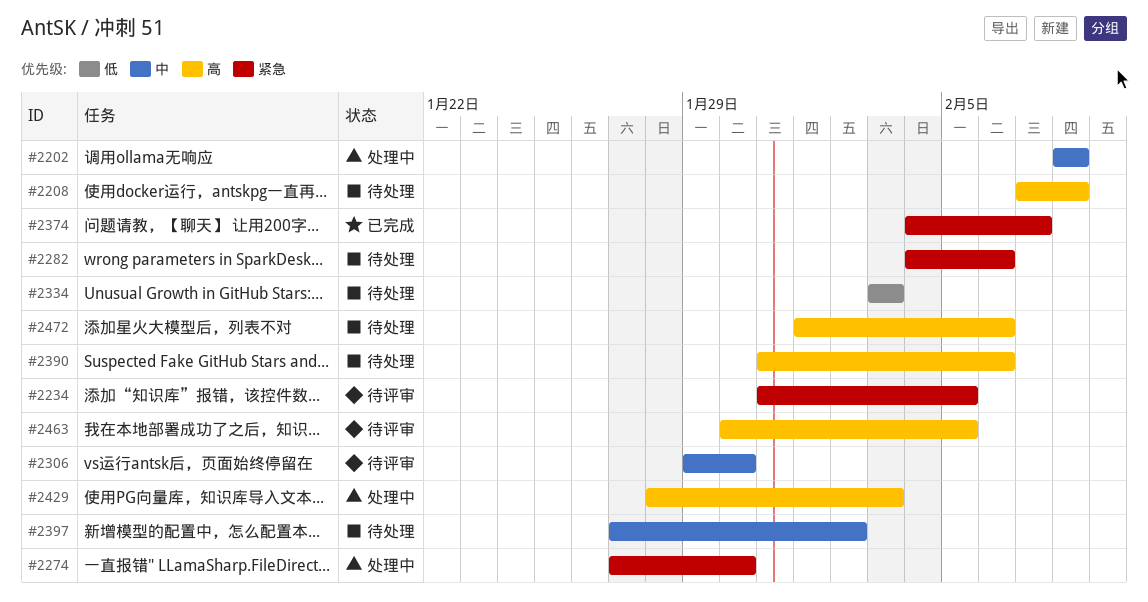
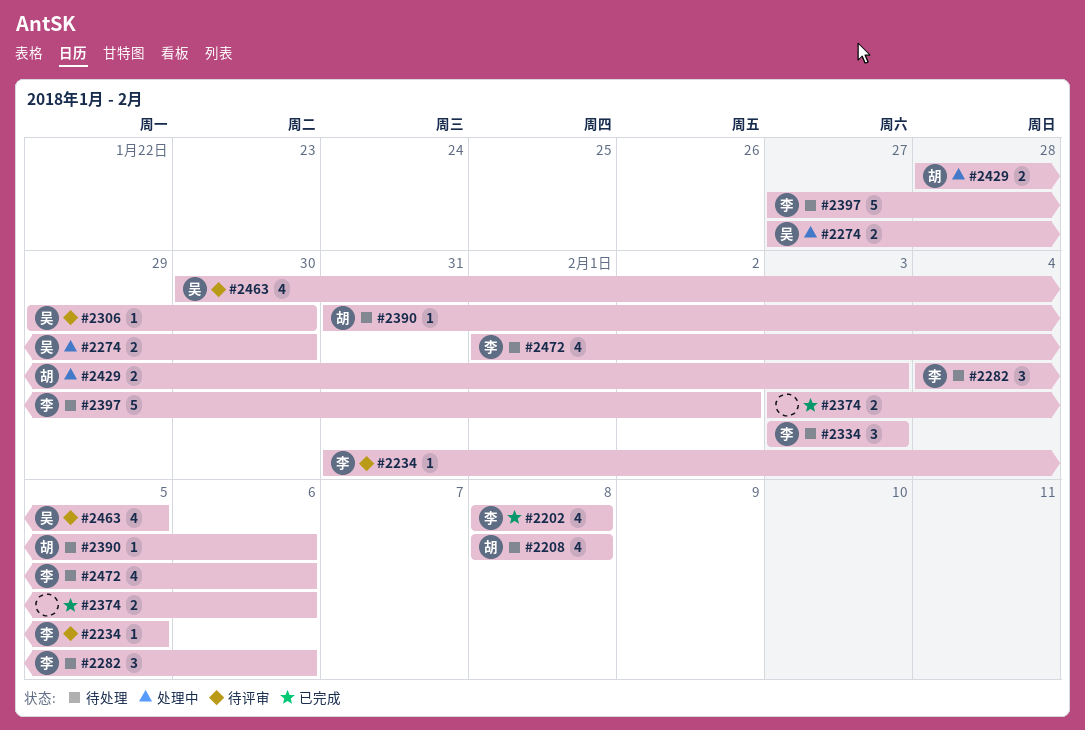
#2202, status: 处理中 -> 已完成
#2208, start: Feb 7 -> Feb 8
#2374, start: Feb 4 -> Feb 3
#2374, due: Feb 7 -> Feb 6

